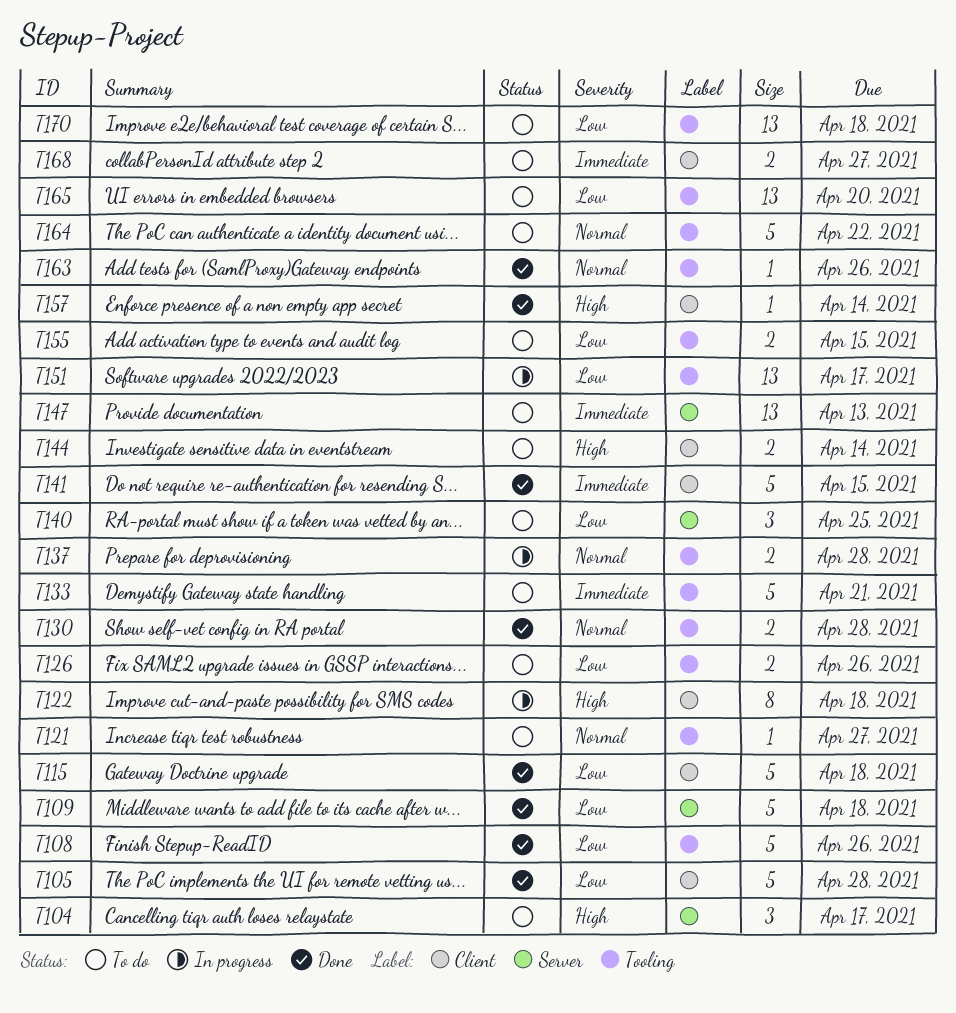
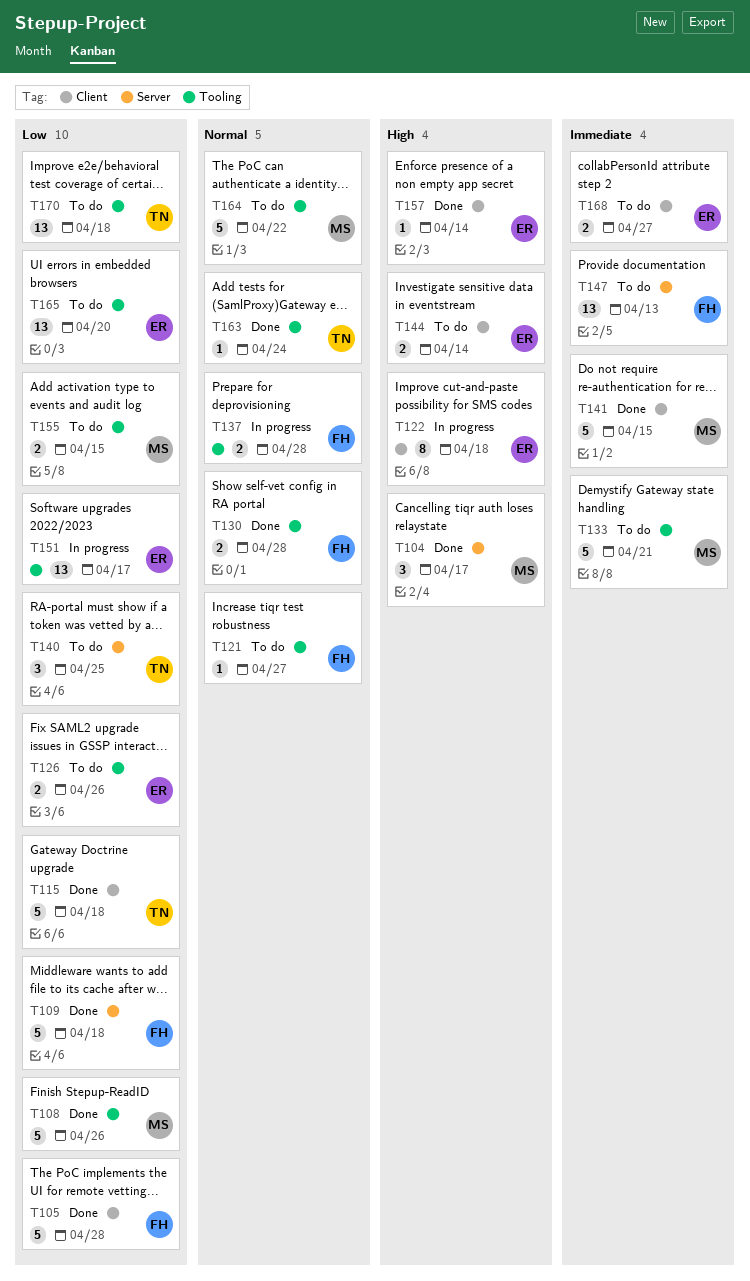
T104, status: To do -> Done
T163, due: Apr 26 -> Apr 24

